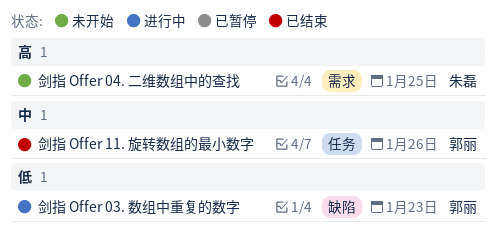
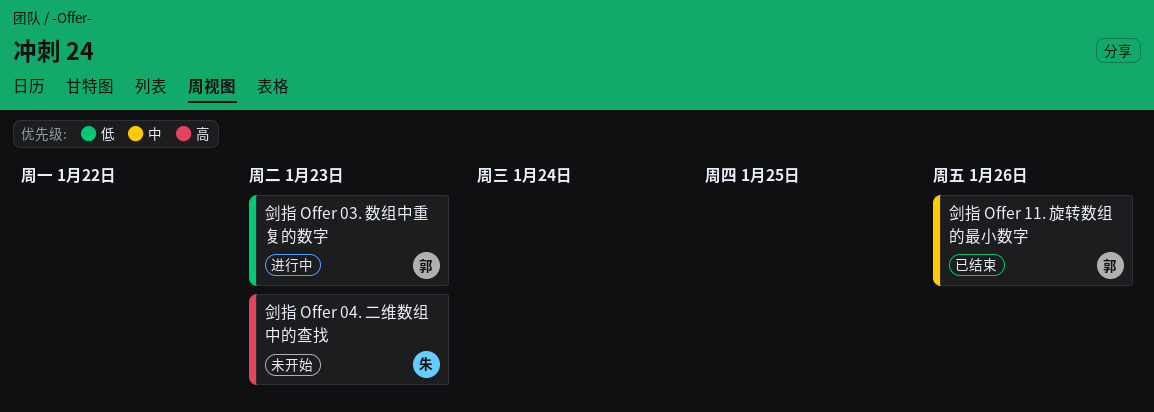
剑指 Offer 04. 二维数组中的查找, due: Jan 25 -> Jan 23

